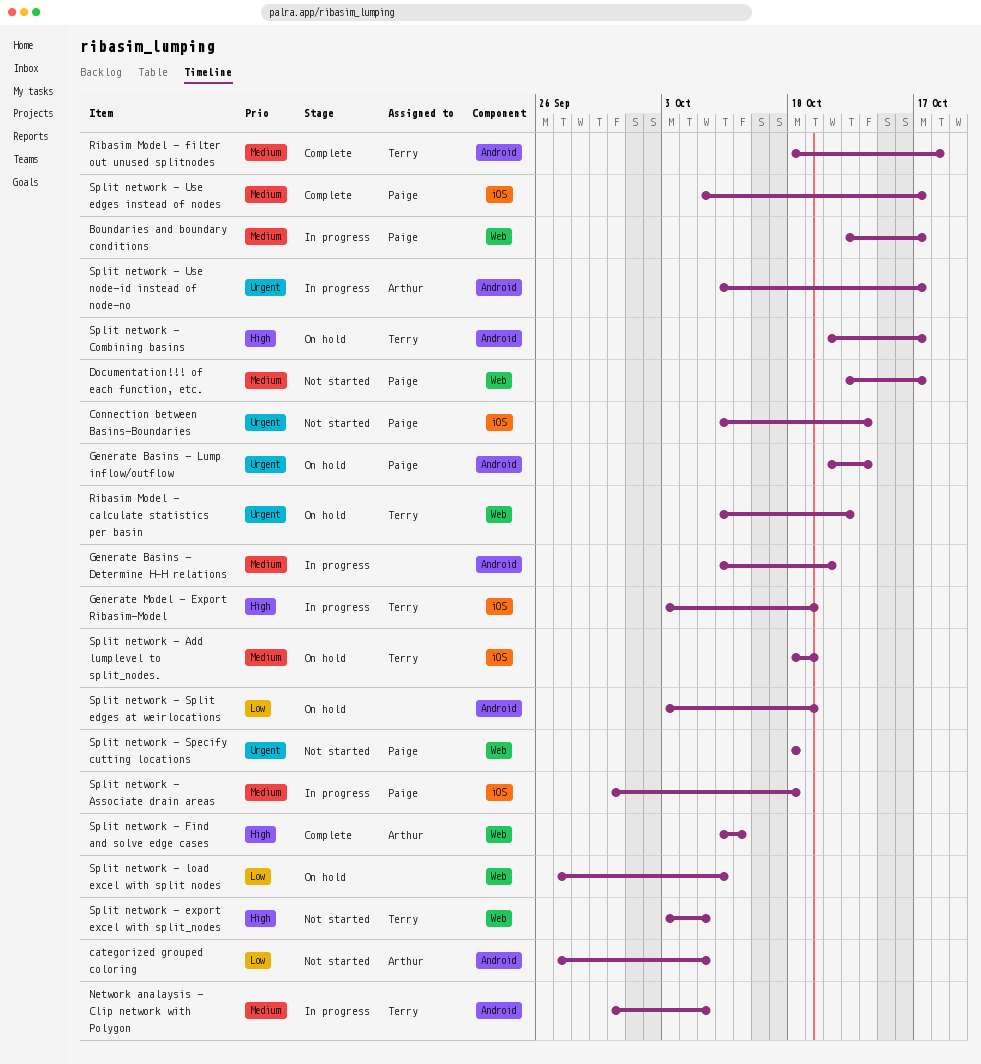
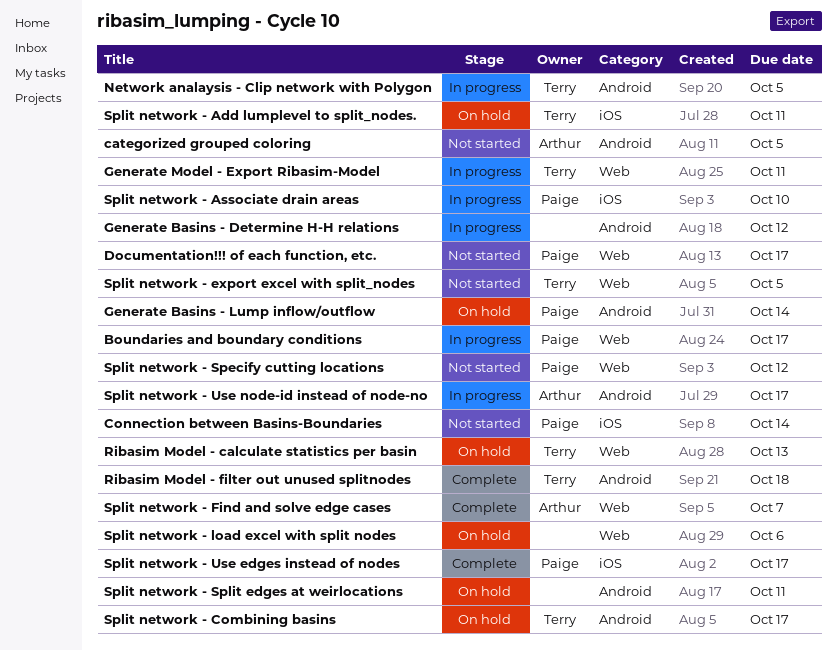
Generate Model - Export Ribasim-Model, label: iOS -> Web
Split network - Specify cutting locations, due: Oct 10 -> Oct 12

